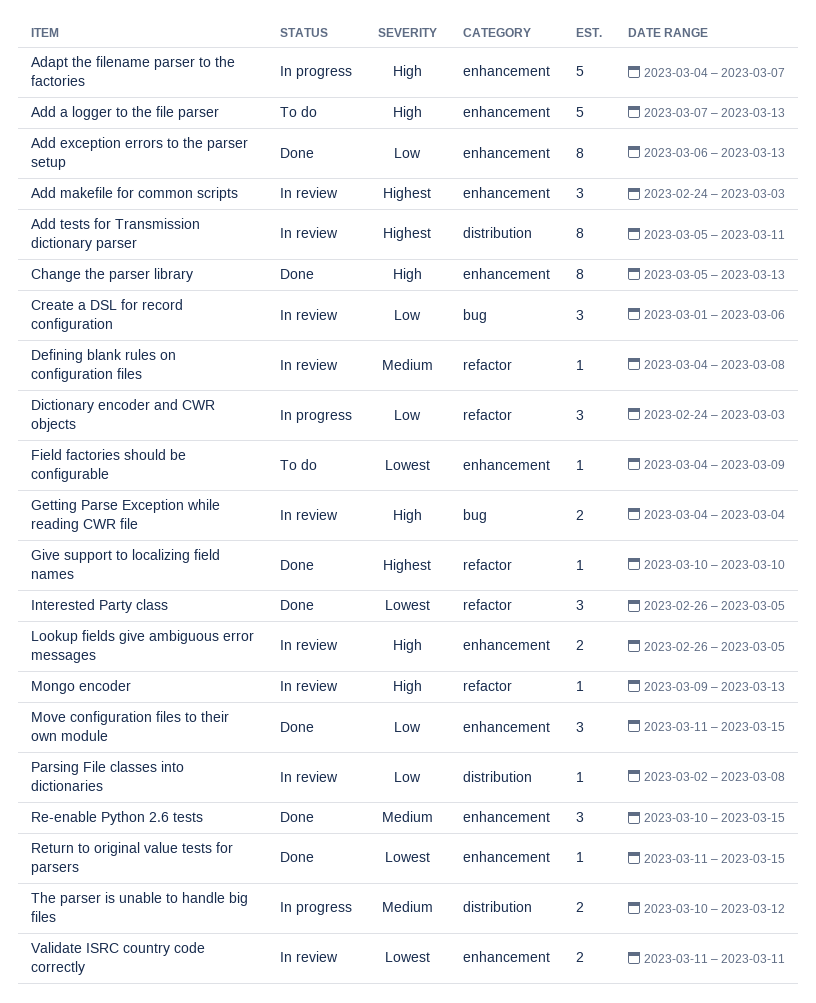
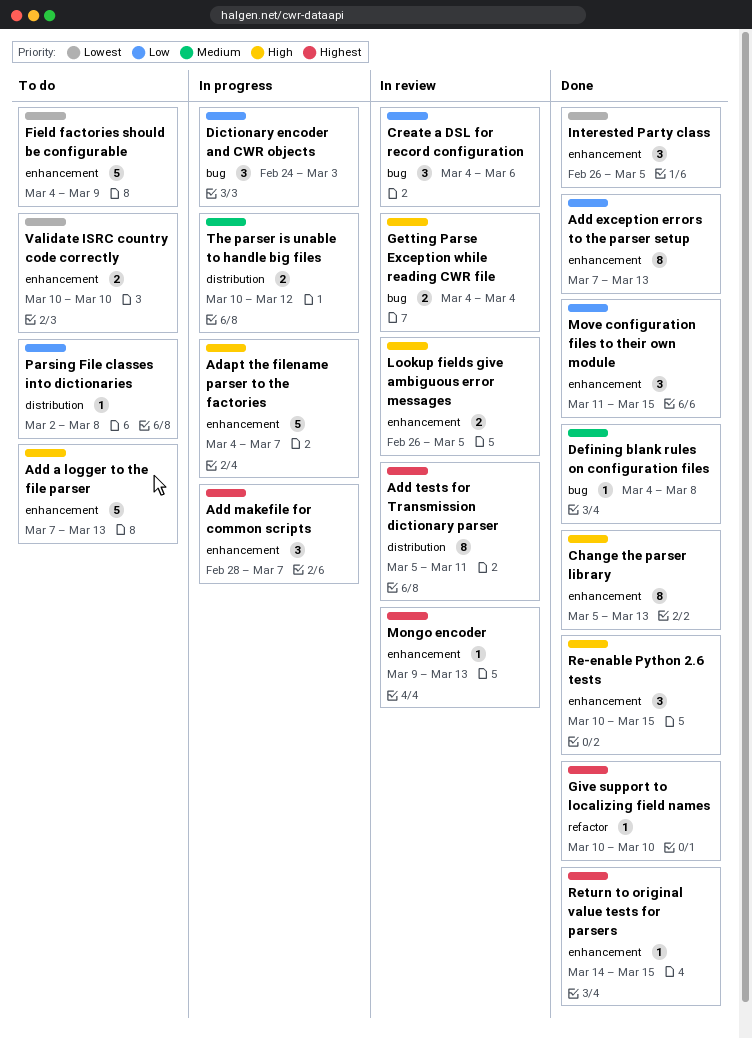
Add exception errors to the parser setup, start: Mar 6 -> Mar 7
Add makefile for common scripts, status: In review -> In progress
Add makefile for common scripts, start: Feb 24 -> Feb 28
Add makefile for common scripts, due: Mar 3 -> Mar 7
Create a DSL for record configuration, start: Mar 1 -> Mar 4
Defining blank rules on configuration files, status: In review -> Done
Defining blank rules on configuration files, label: refactor -> bug
Dictionary encoder and CWR objects, label: refactor -> bug
Field factories should be configurable, estimate: 1 -> 5
Interested Party class, label: refactor -> enhancement
Mongo encoder, priority: High -> Highest
Mongo encoder, label: refactor -> enhancement
Parsing File classes into dictionaries, status: In review -> To do
Re-enable Python 2.6 tests, priority: Medium -> High
Return to original value tests for parsers, priority: Lowest -> Highest
Return to original value tests for parsers, start: Mar 11 -> Mar 14
Validate ISRC country code correctly, status: In review -> To do
Validate ISRC country code correctly, start: Mar 11 -> Mar 10
Validate ISRC country code correctly, due: Mar 11 -> Mar 10

